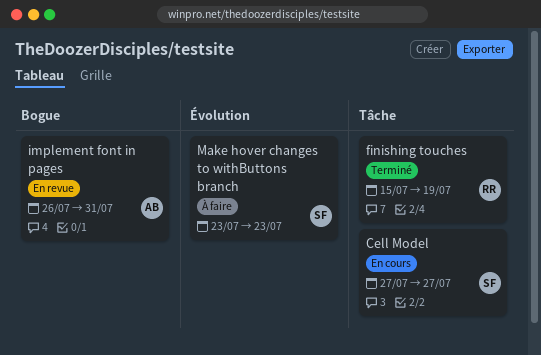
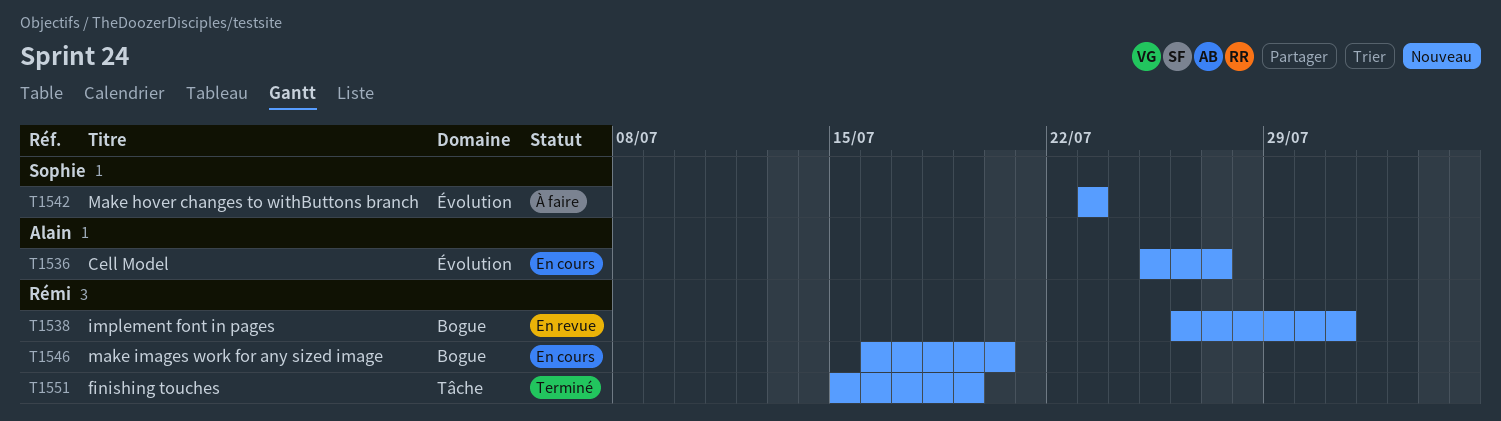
Cell Model, owner: Sophie -> Alain
Cell Model, label: Tâche -> Évolution
Cell Model, start: Jul 27 -> Jul 25
implement font in pages, owner: Alain -> Rémi
make images work for any sized image: none -> present

